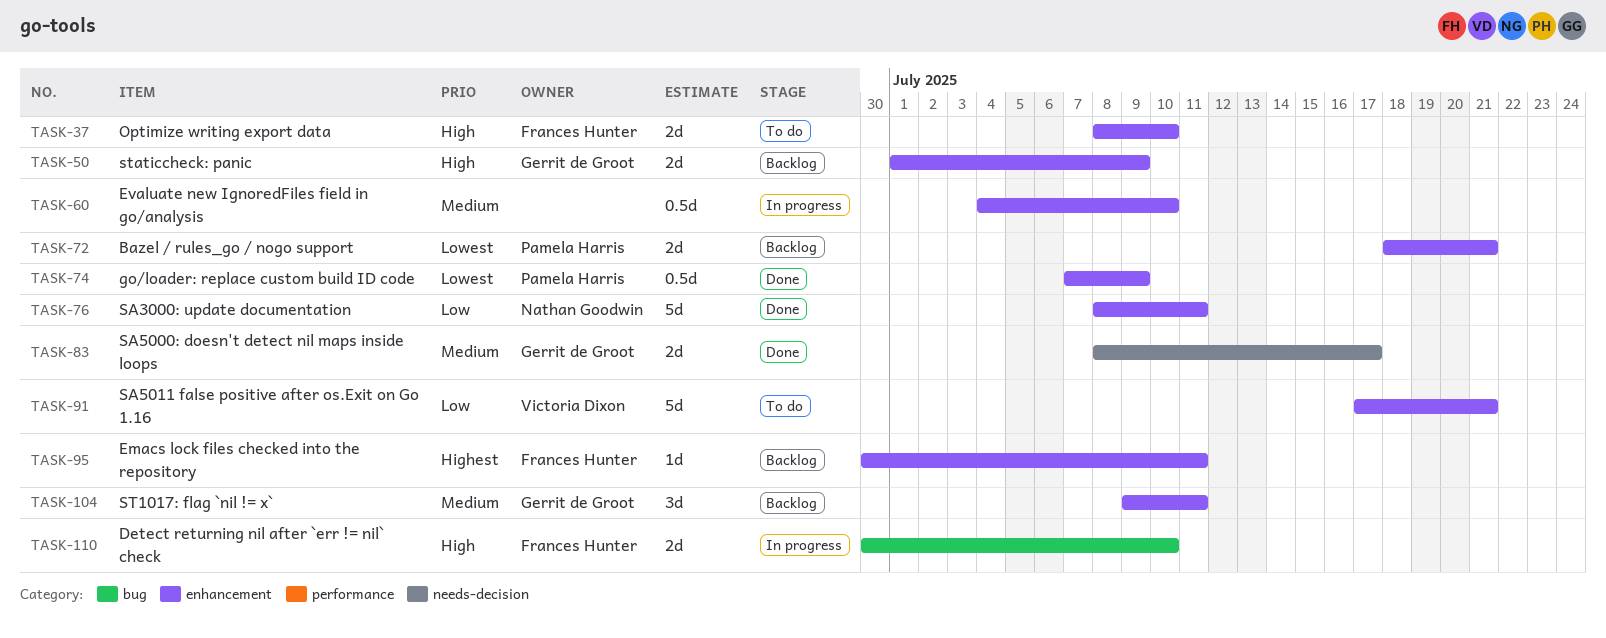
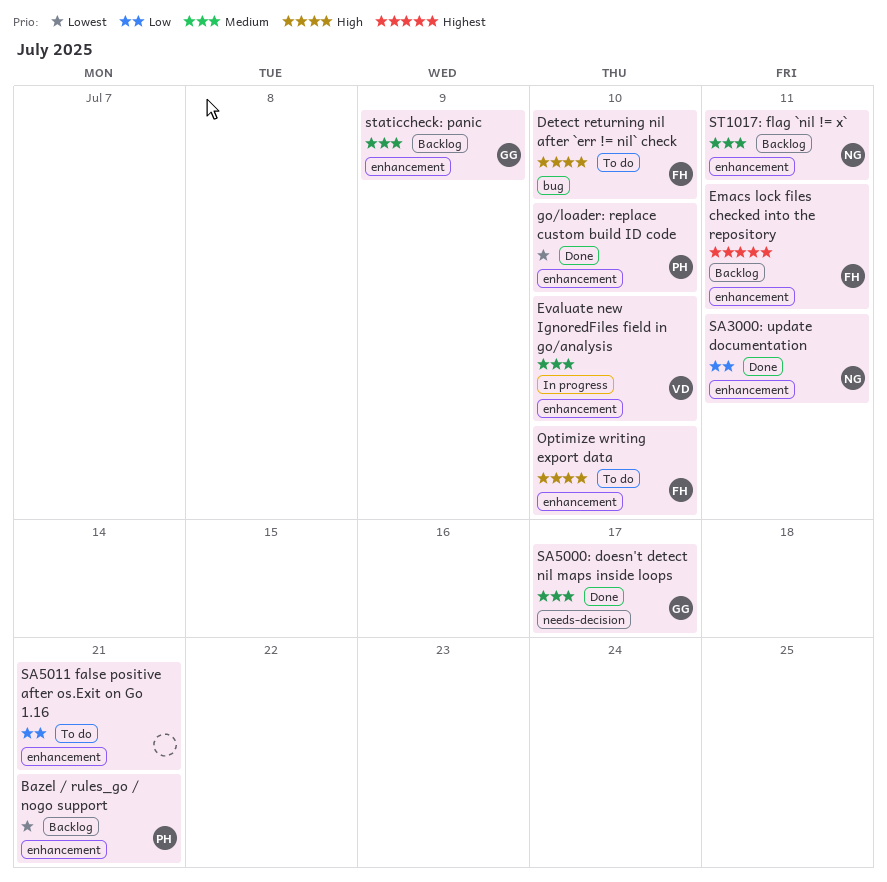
Detect returning nil after `err != nil` check, status: In progress -> To do
Evaluate new IgnoredFiles field in go/analysis, owner: none -> Victoria Dixon
go/loader: replace custom build ID code, due: Jul 9 -> Jul 10
SA5011 false positive after os.Exit on Go 1.16, owner: Victoria Dixon -> none
ST1017: flag `nil != x`, owner: Gerrit de Groot -> Nathan Goodwin
staticcheck: panic, priority: High -> Medium

